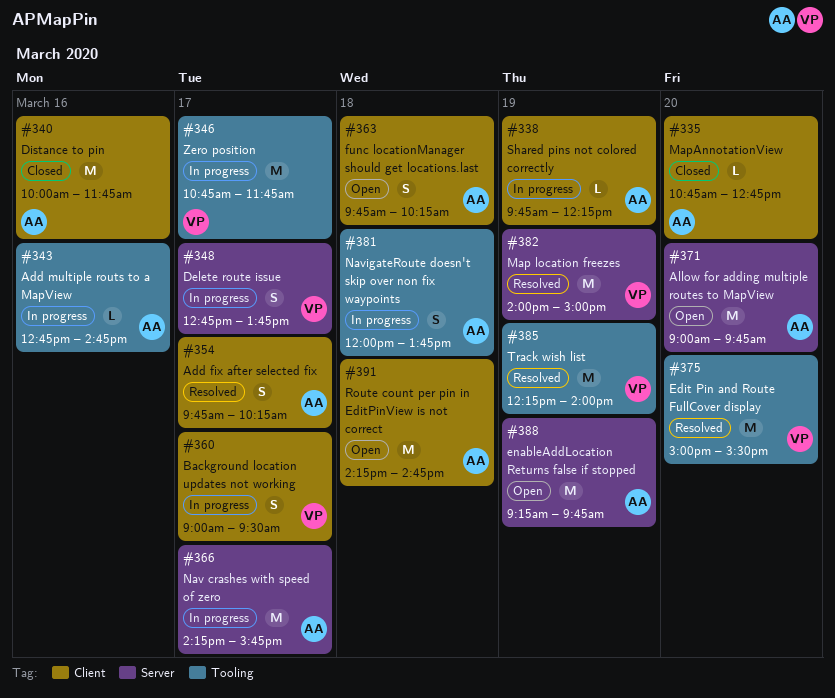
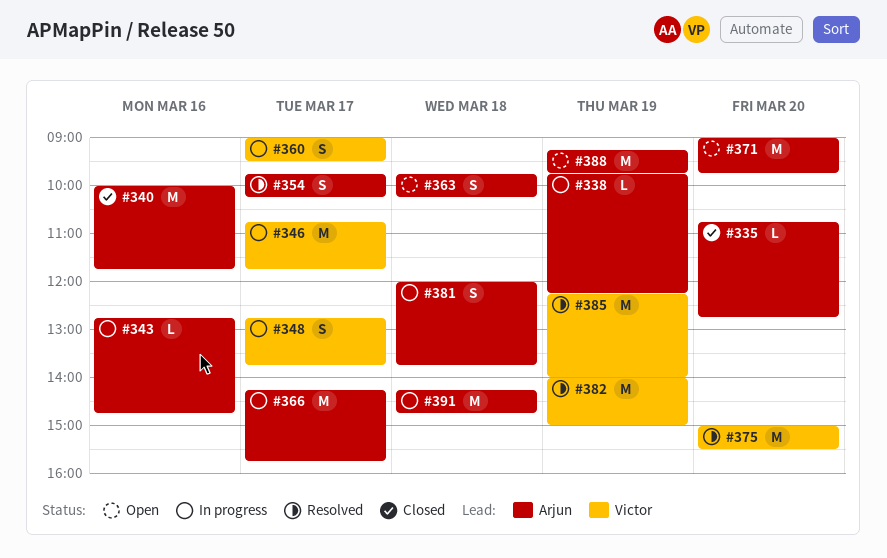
#391, status: Open -> In progress

